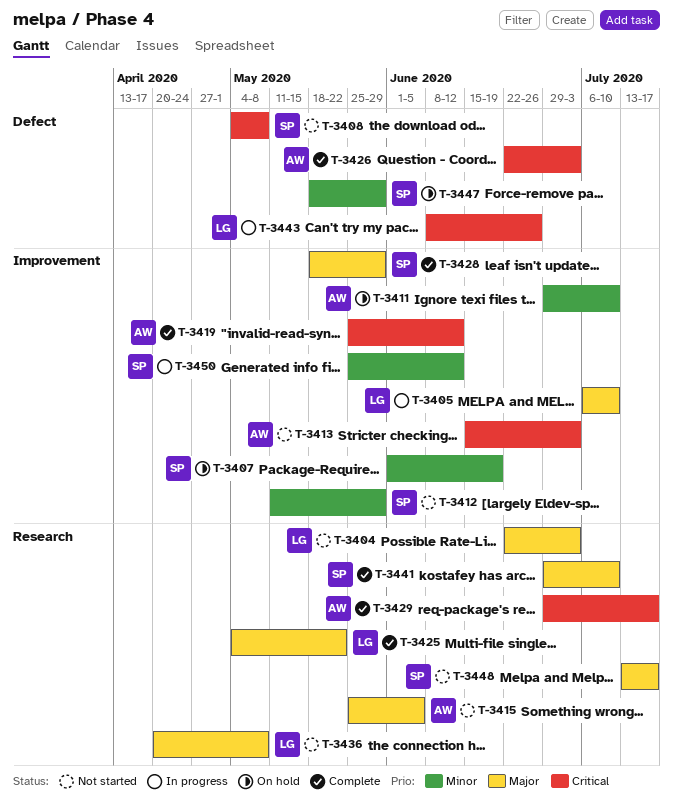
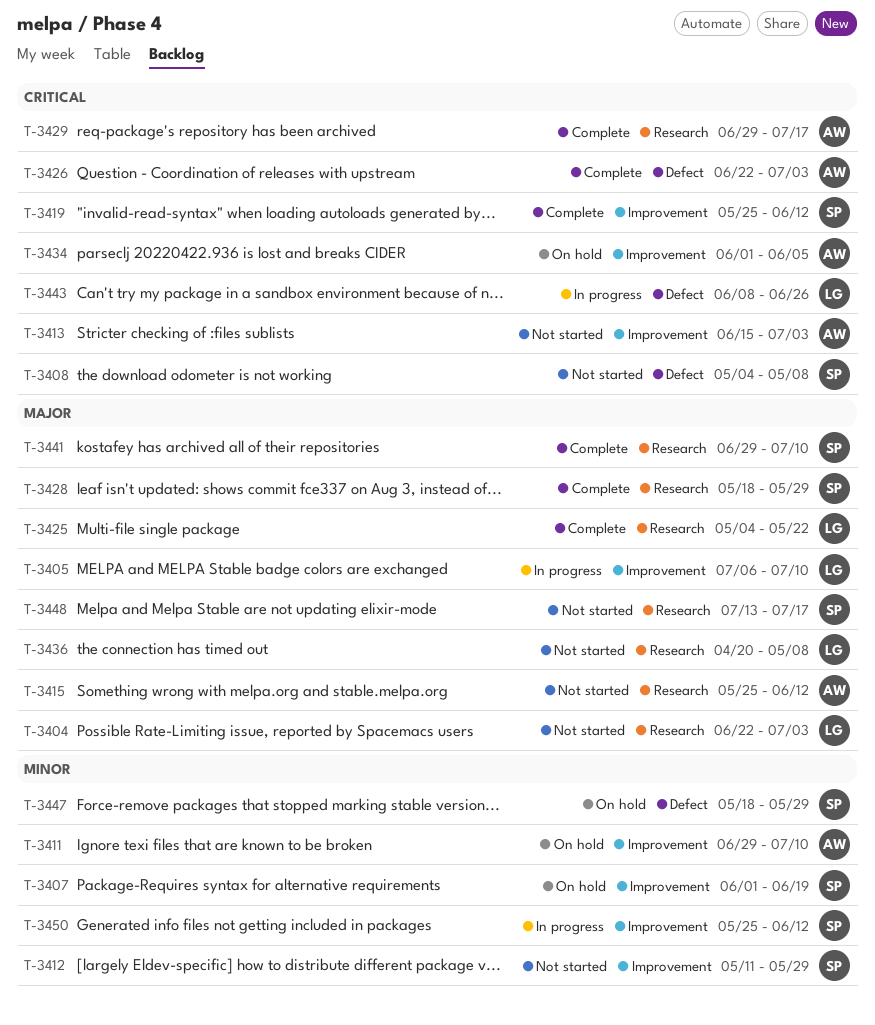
T-3415, due: Jun 5 -> Jun 12
T-3419, owner: AW -> SP
T-3428, label: Improvement -> Research
T-3434: none -> present

